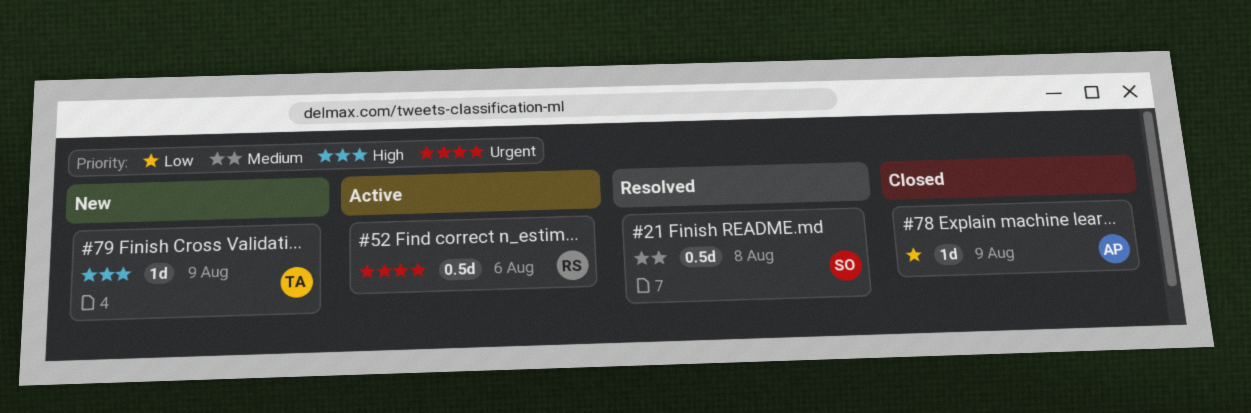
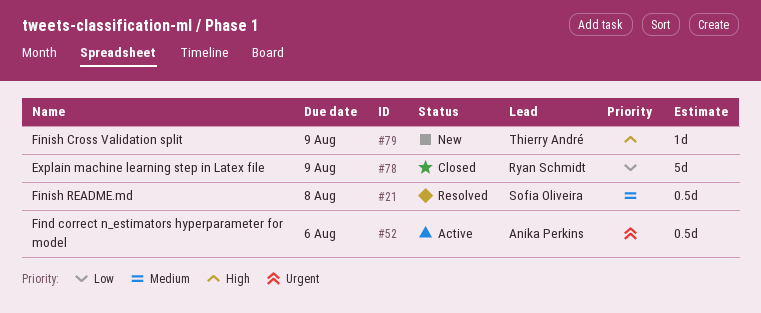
#52, owner: Ryan Schmidt -> Anika Perkins
#78, owner: Anika Perkins -> Ryan Schmidt
#78, estimate: 1d -> 5d

